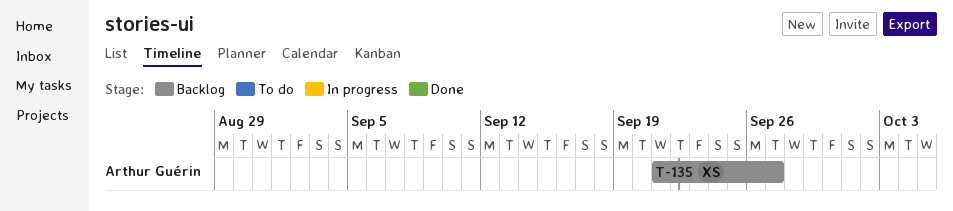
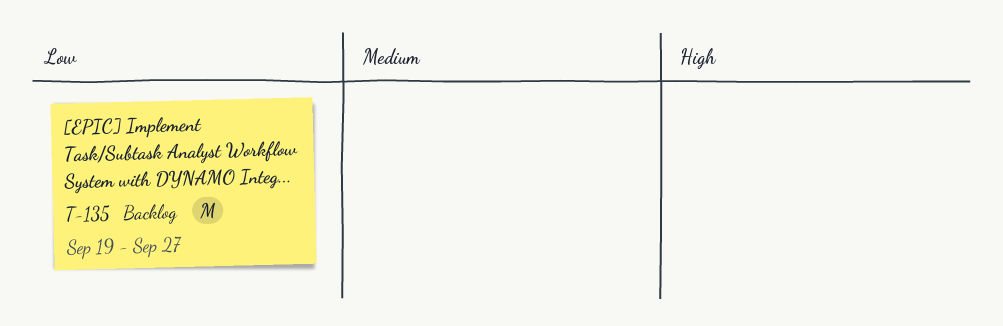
T-135, estimate: XS -> M
T-135, start: Sep 21 -> Sep 19

